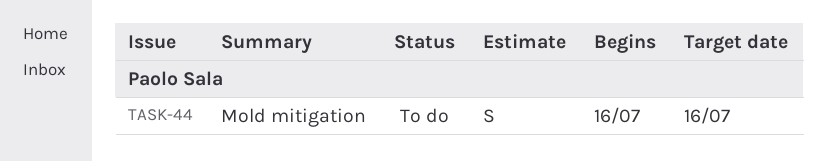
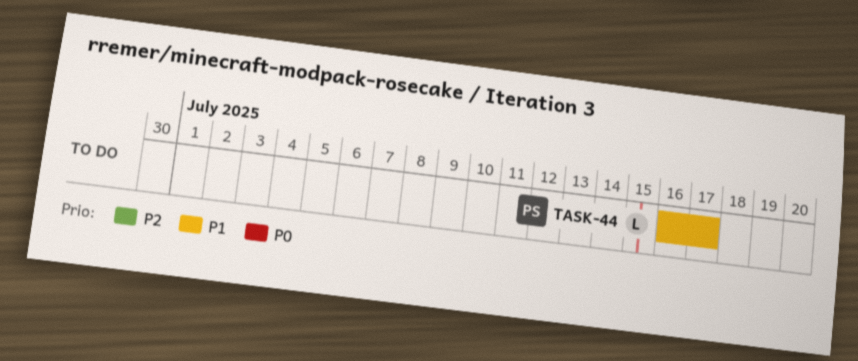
TASK-44, estimate: S -> L
TASK-44, due: Jul 16 -> Jul 17

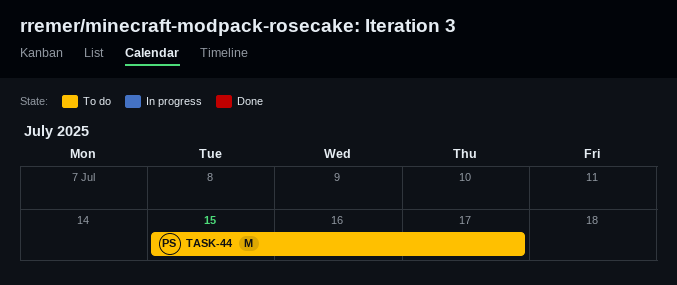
TASK-44, estimate: L -> M
TASK-44, start: Jul 16 -> Jul 15

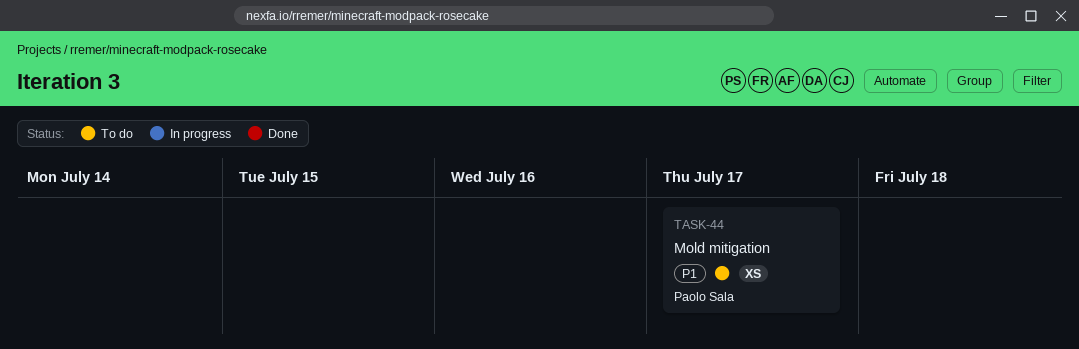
TASK-44, estimate: M -> XS

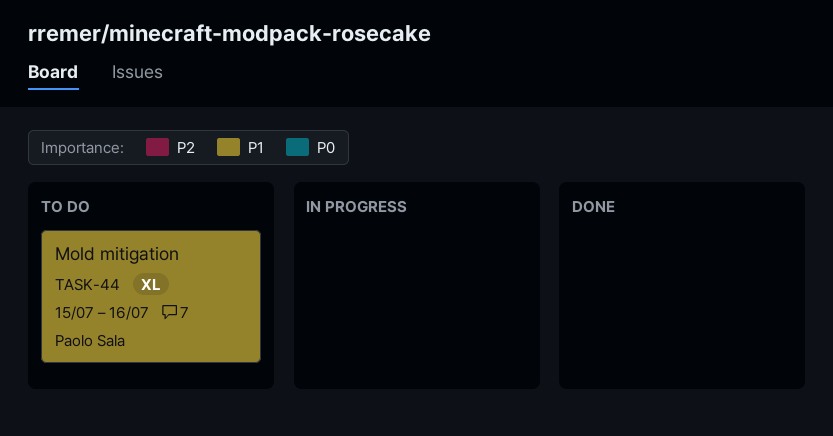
TASK-44, estimate: XS -> XL
TASK-44, due: Jul 17 -> Jul 16

